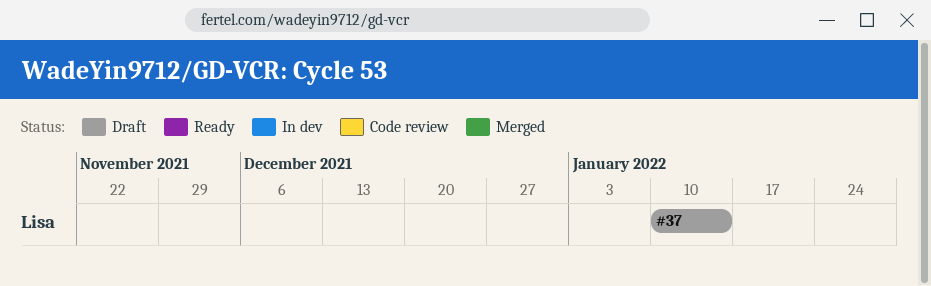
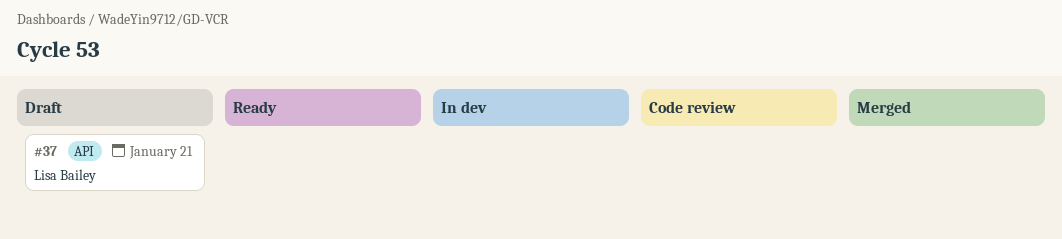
#37, due: Jan 14 -> Jan 21

